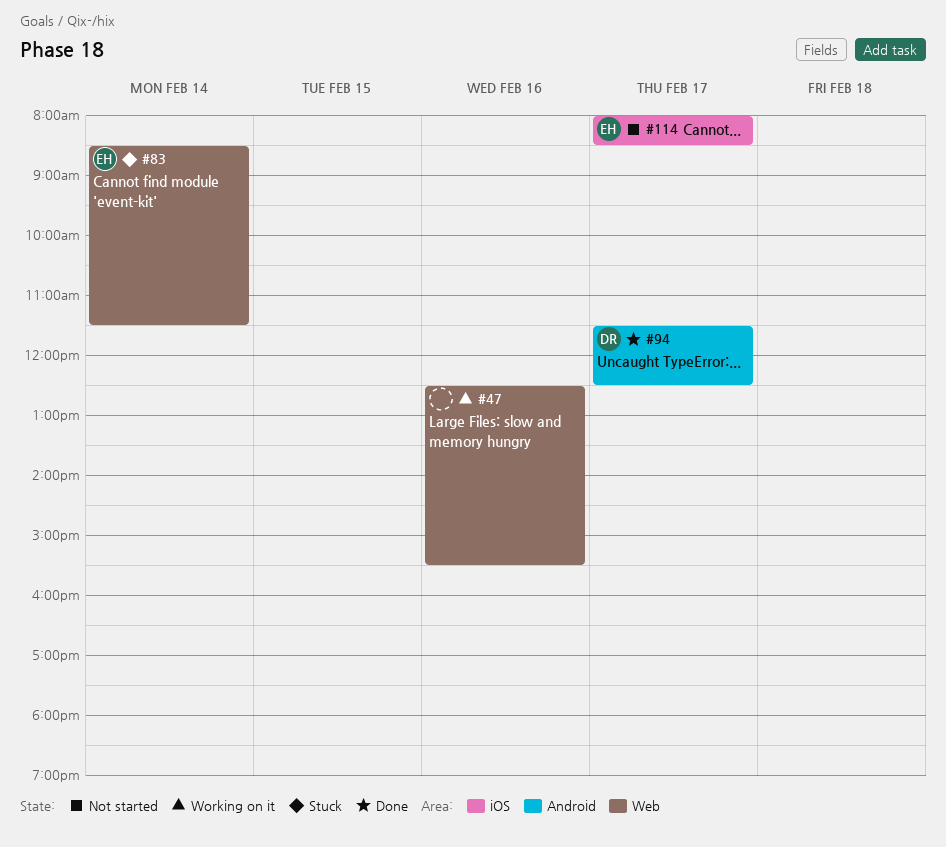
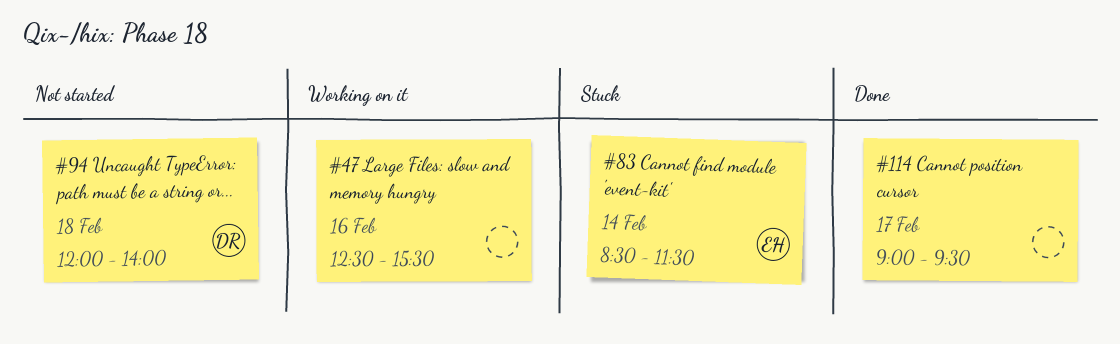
#94, status: Done -> Not started
#94, day: Feb 17 -> Feb 18
#94, begins: 11:30 -> 12:00
#94, ends: 12:30 -> 14:00
#114, status: Not started -> Done
#114, owner: EH -> none
#114, begins: 08:00 -> 09:00
#114, ends: 08:30 -> 09:30

